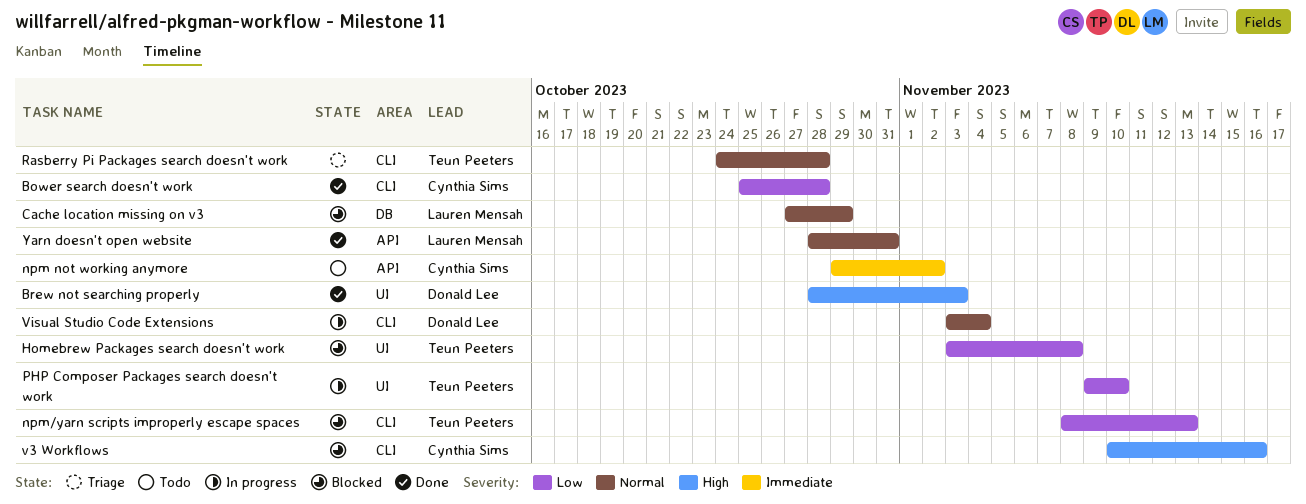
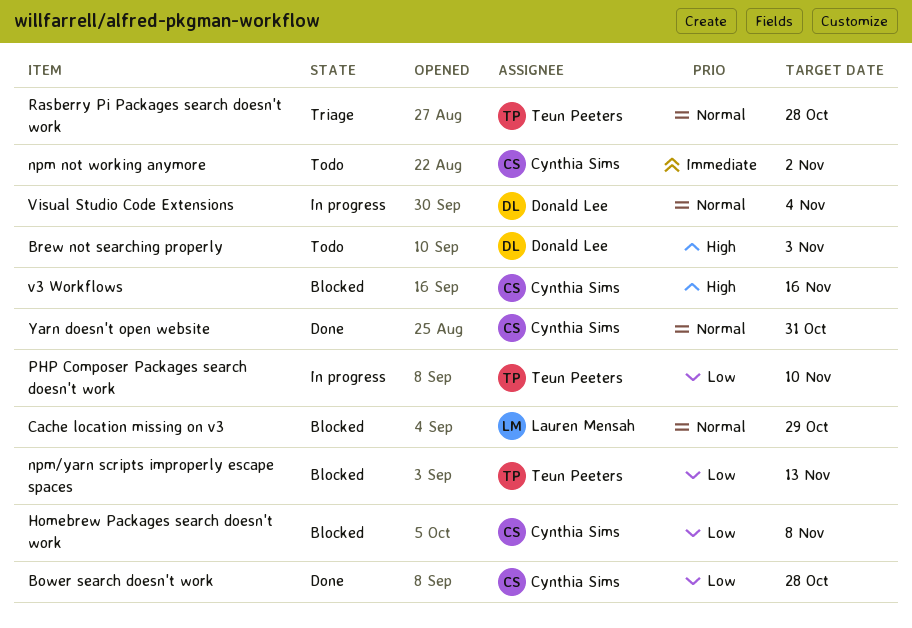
Brew not searching properly, status: Done -> Todo
Homebrew Packages search doesn't work, owner: Teun Peeters -> Cynthia Sims
Yarn doesn't open website, owner: Lauren Mensah -> Cynthia Sims

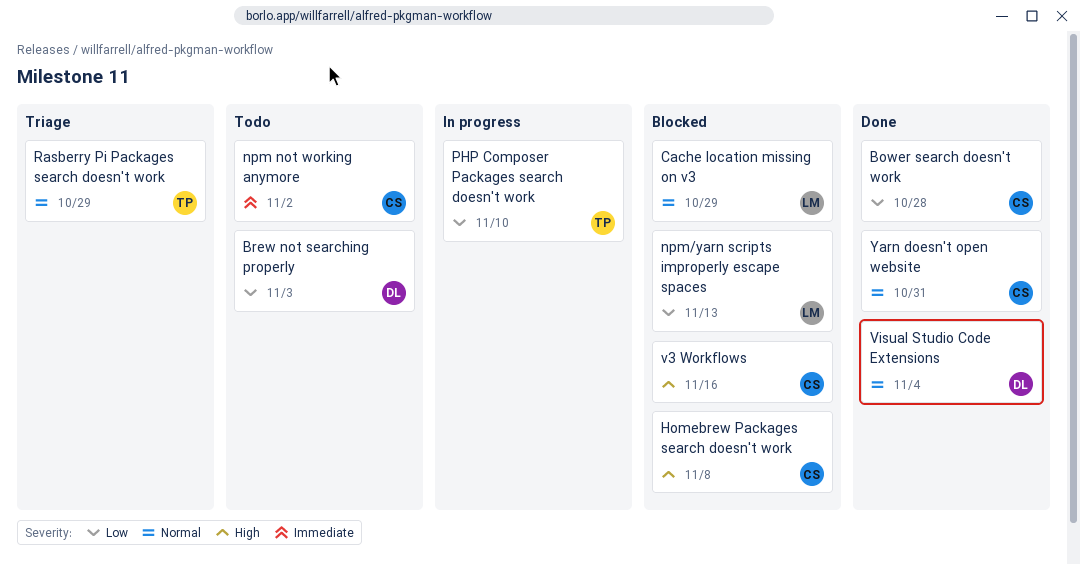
Brew not searching properly, priority: High -> Low
Homebrew Packages search doesn't work, priority: Low -> High
npm/yarn scripts improperly escape spaces, owner: Teun Peeters -> Lauren Mensah
Rasberry Pi Packages search doesn't work, due: Oct 28 -> Oct 29
Visual Studio Code Extensions, status: In progress -> Done

